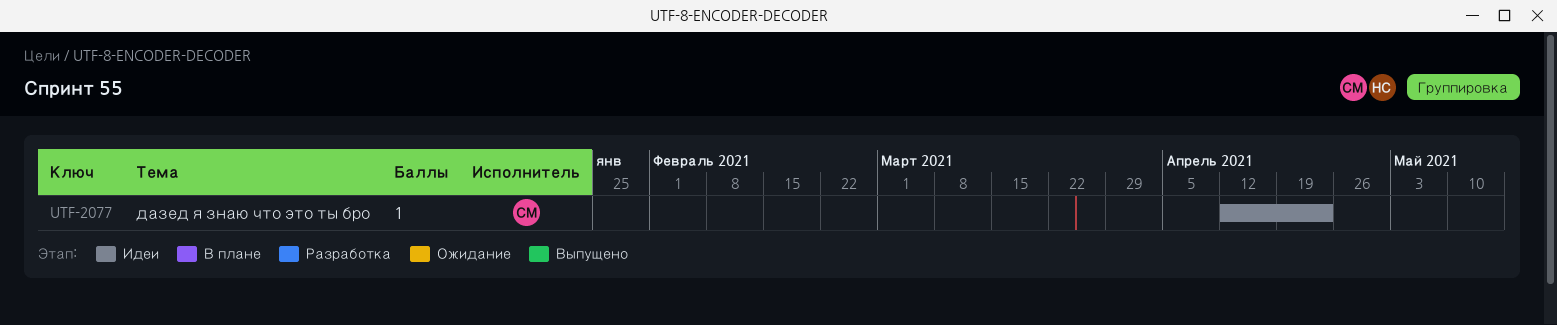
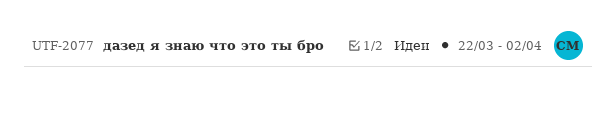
UTF-2077, start: Apr 12 -> Mar 22
UTF-2077, due: Apr 23 -> Apr 2

